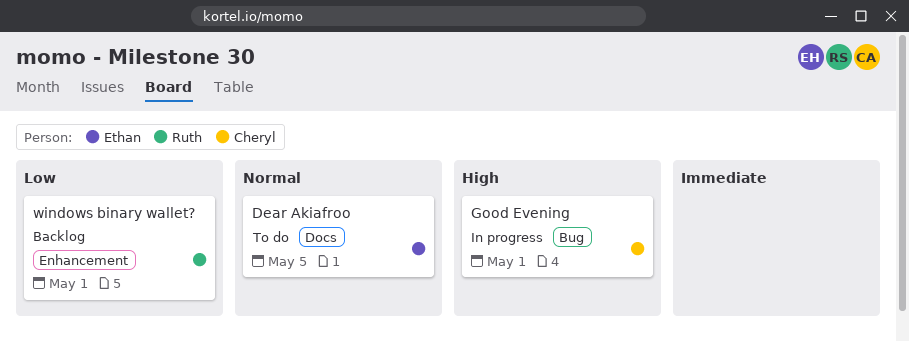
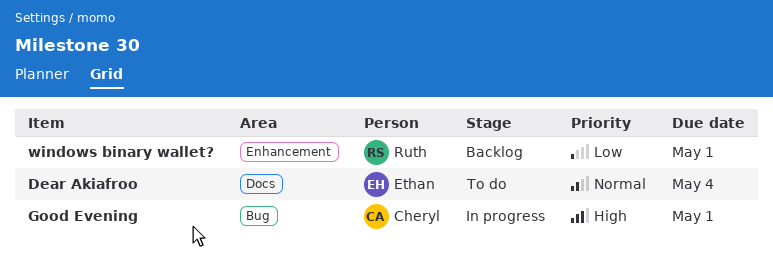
Dear Akiafroo, due: May 5 -> May 4

